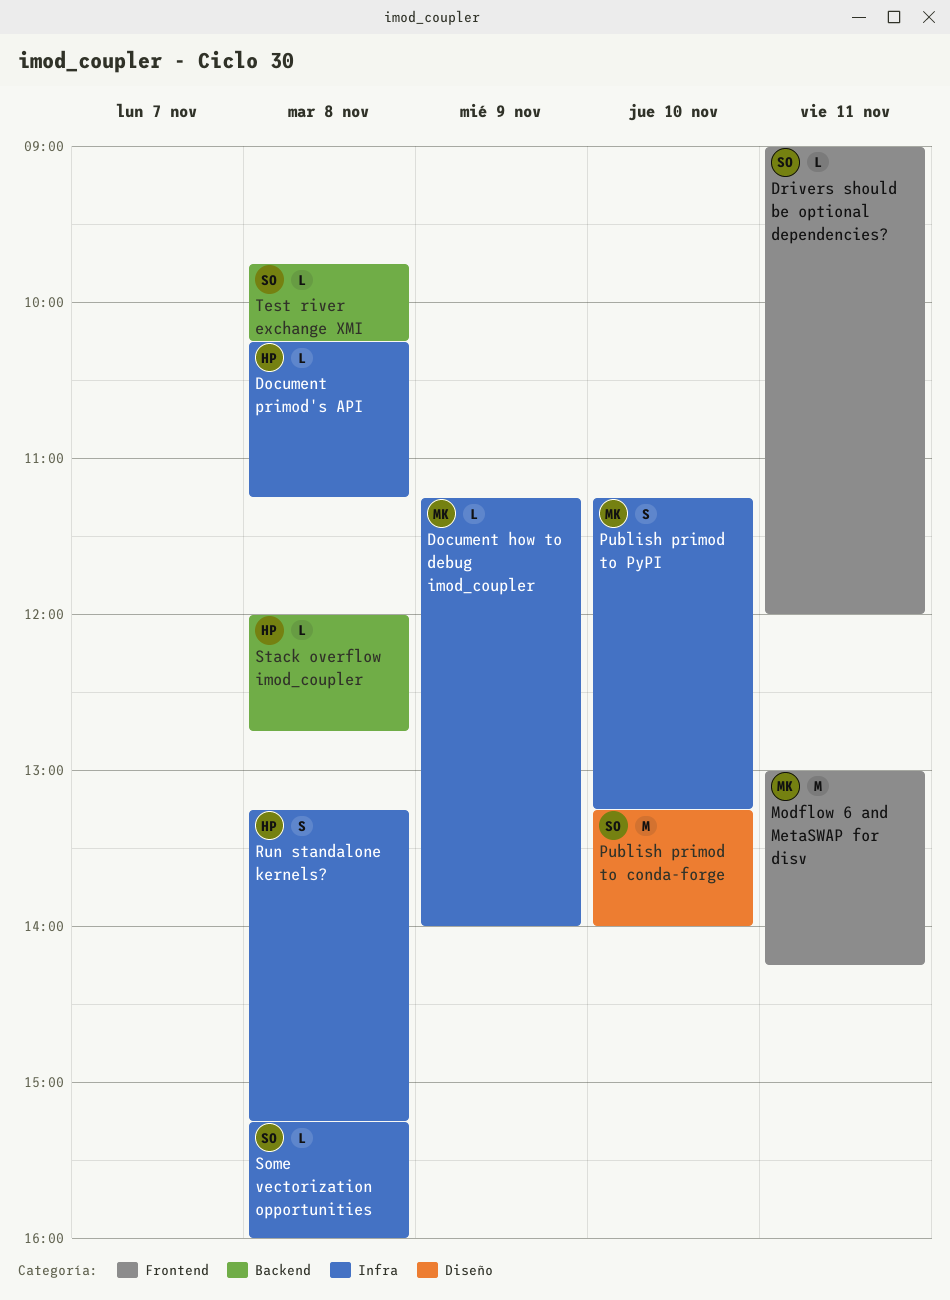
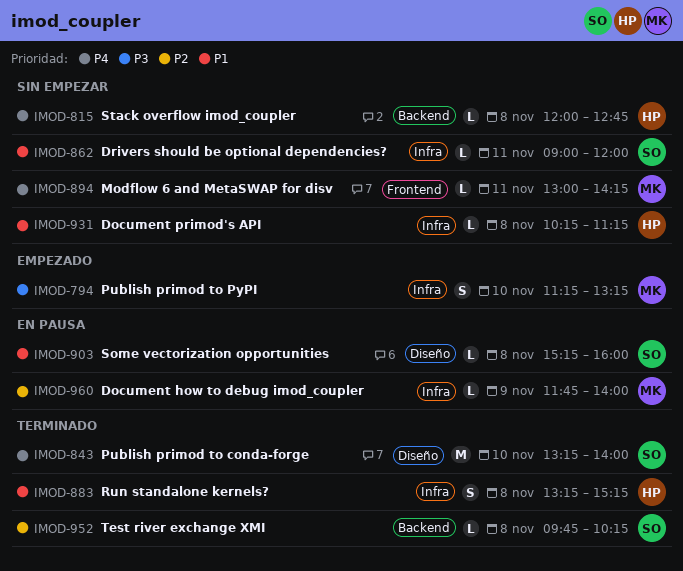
Document how to debug imod_coupler, begins: 11:15 -> 11:45
Drivers should be optional dependencies?, label: Frontend -> Infra
Modflow 6 and MetaSWAP for disv, estimate: M -> L
Some vectorization opportunities, label: Infra -> Diseño

